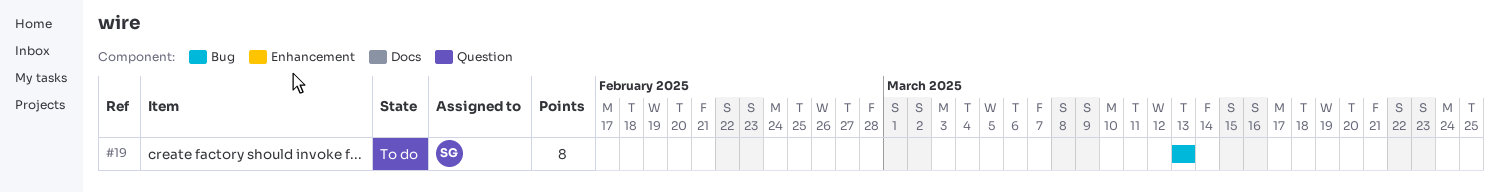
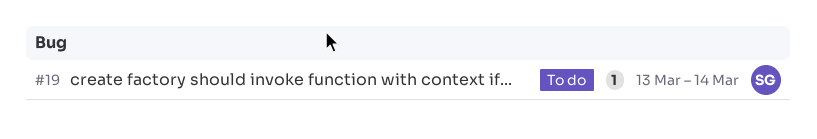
#19, estimate: 8 -> 1
#19, due: Mar 13 -> Mar 14

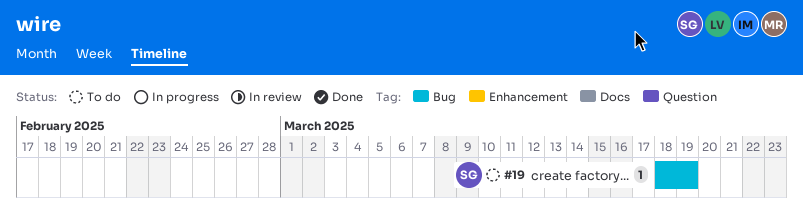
#19, start: Mar 13 -> Mar 18
#19, due: Mar 14 -> Mar 19

